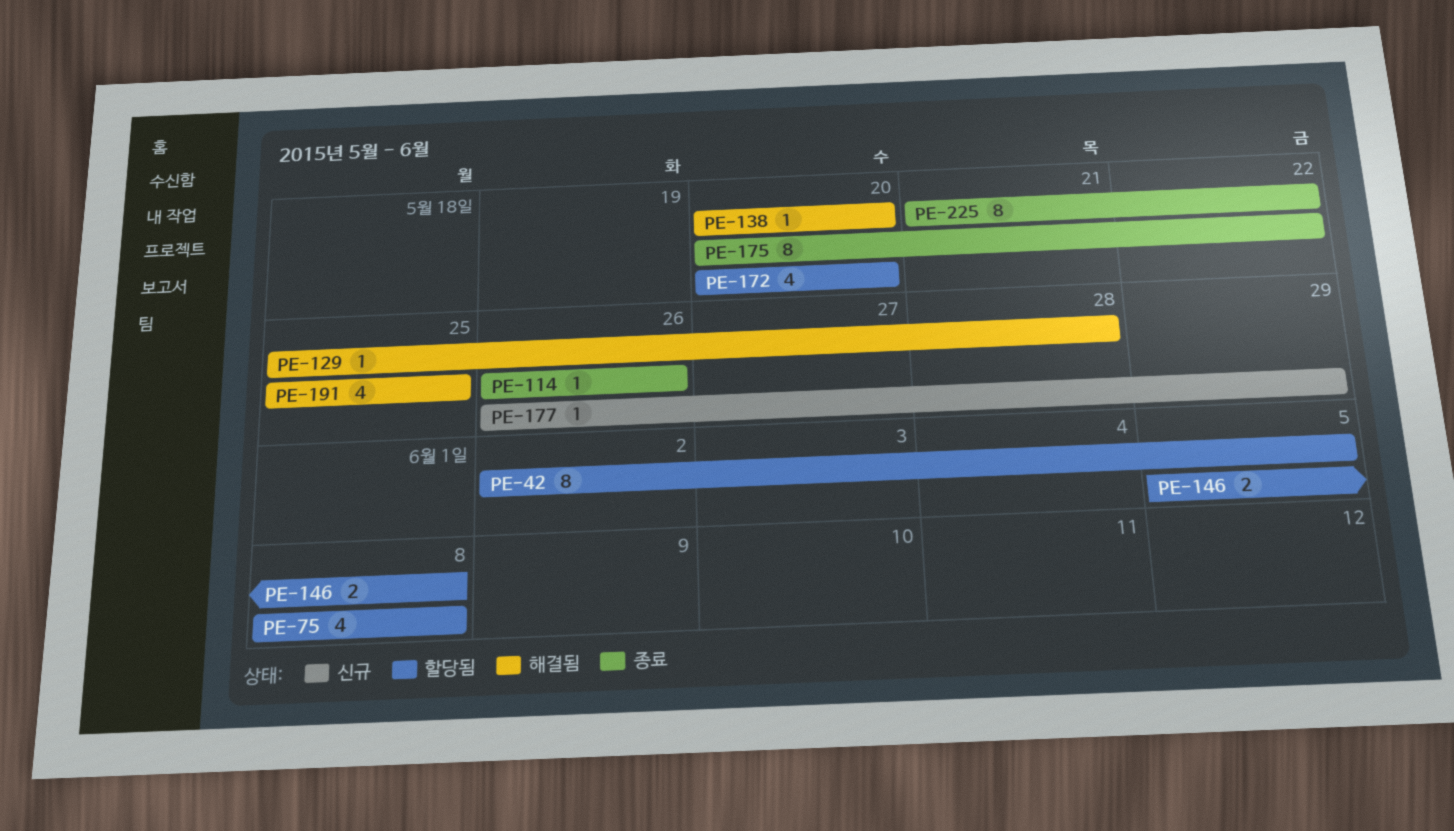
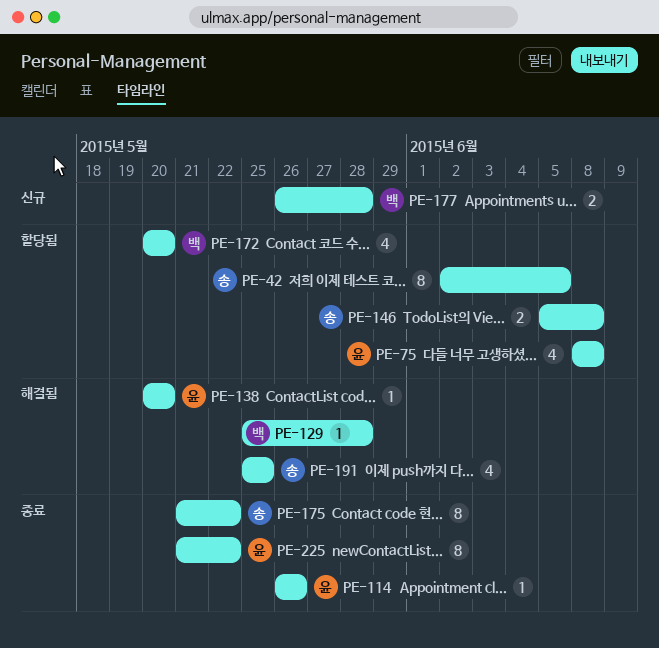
PE-175, start: May 20 -> May 21
PE-177, estimate: 1 -> 2
PE-177, due: May 29 -> May 28

